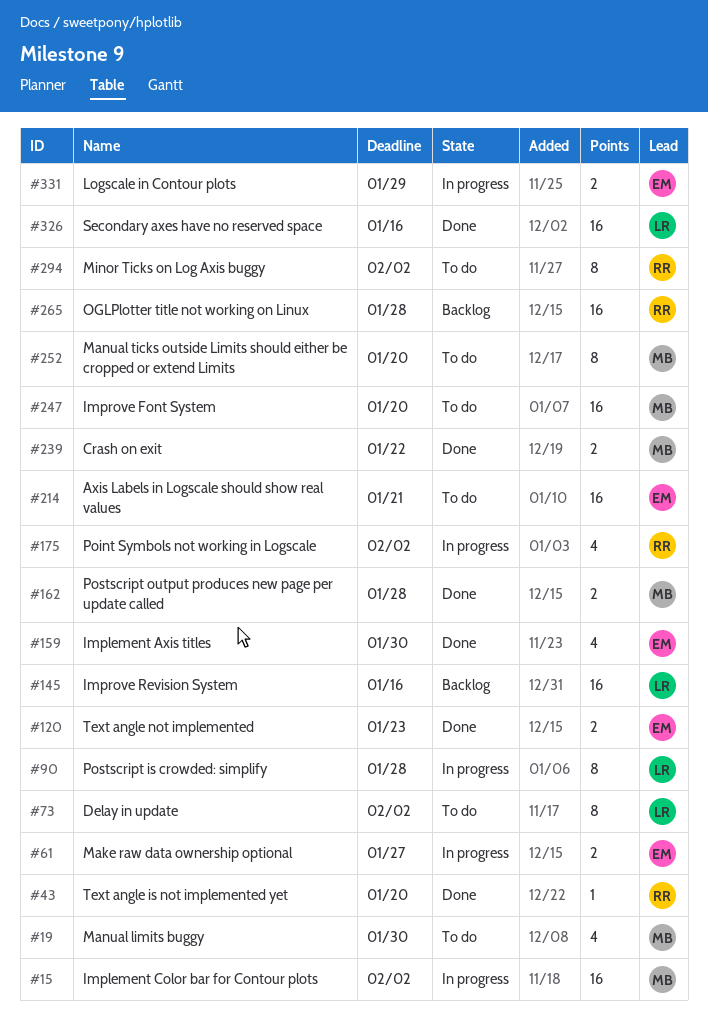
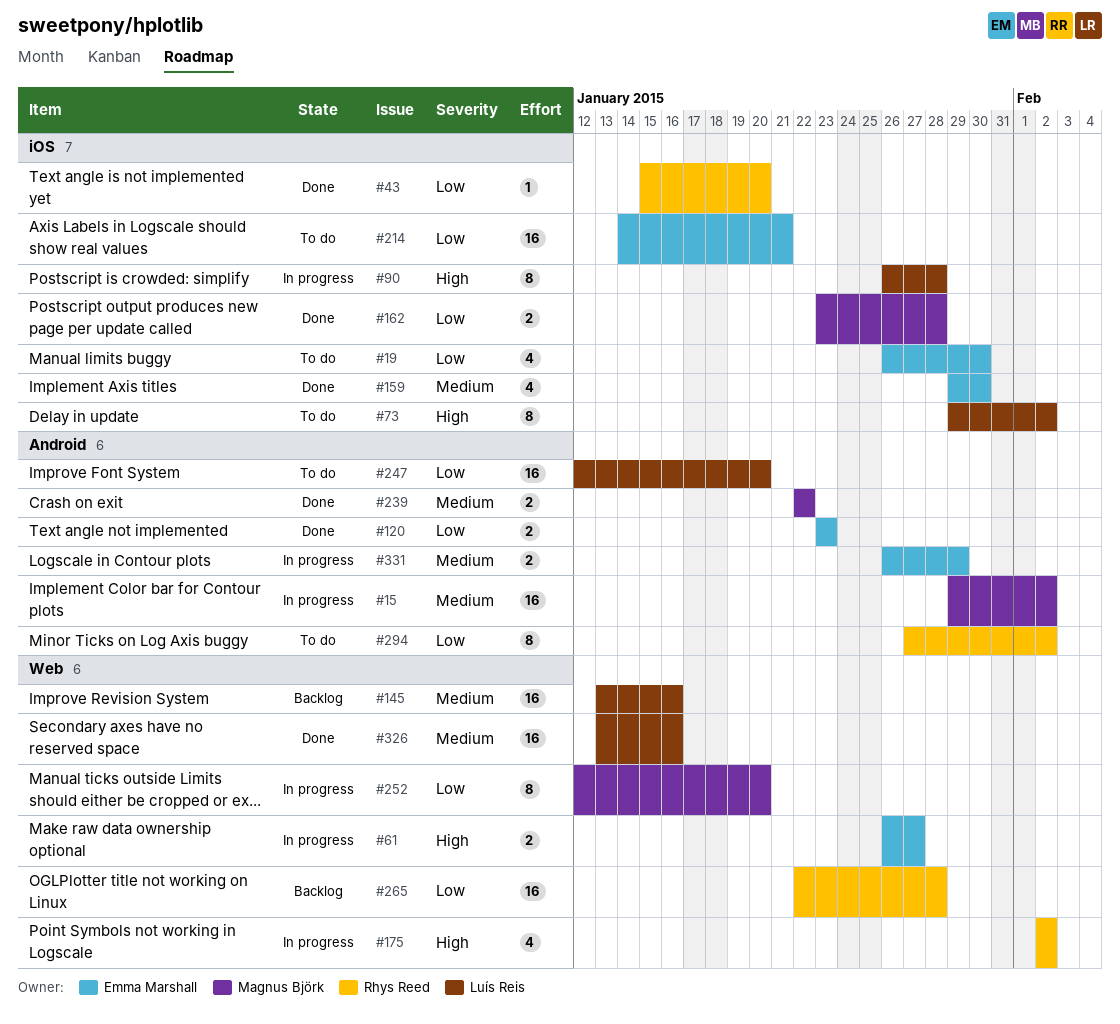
#19, owner: Magnus Björk -> Emma Marshall
#247, owner: Magnus Björk -> Luís Reis
#252, status: To do -> In progress

